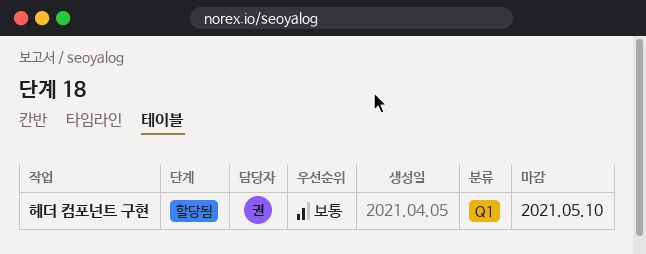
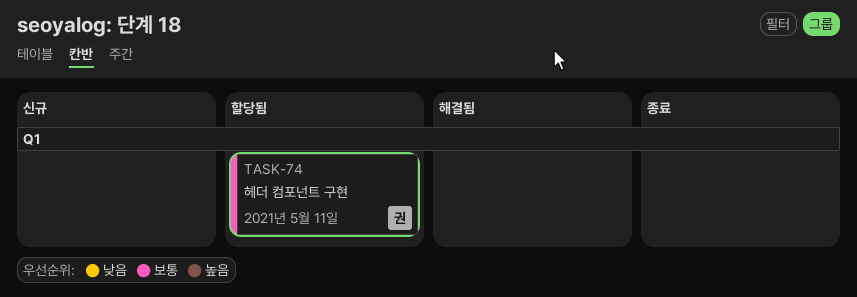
헤더 컴포넌트 구현, due: May 10 -> May 11

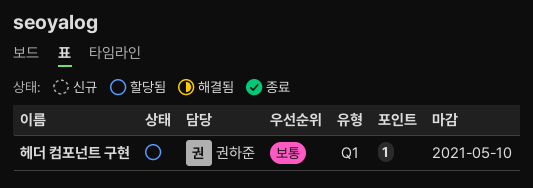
헤더 컴포넌트 구현, due: May 11 -> May 10

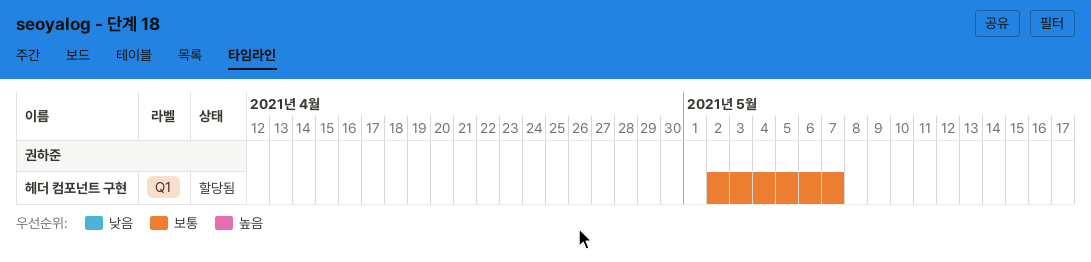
헤더 컴포넌트 구현, due: May 10 -> May 7

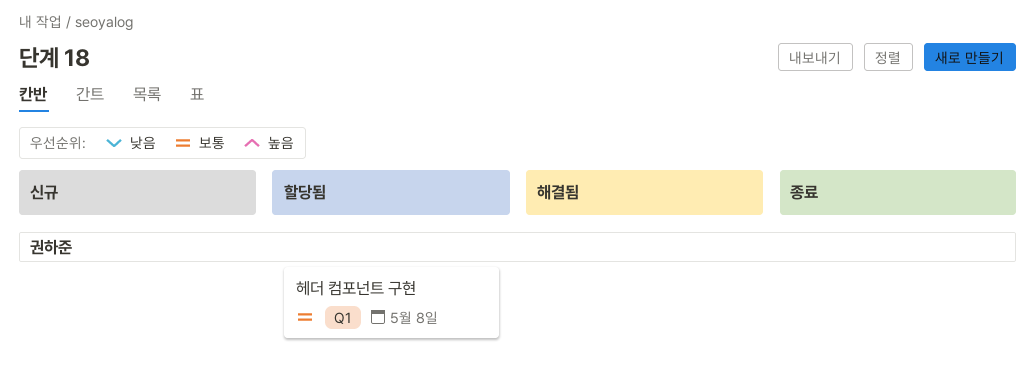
헤더 컴포넌트 구현, due: May 7 -> May 8

